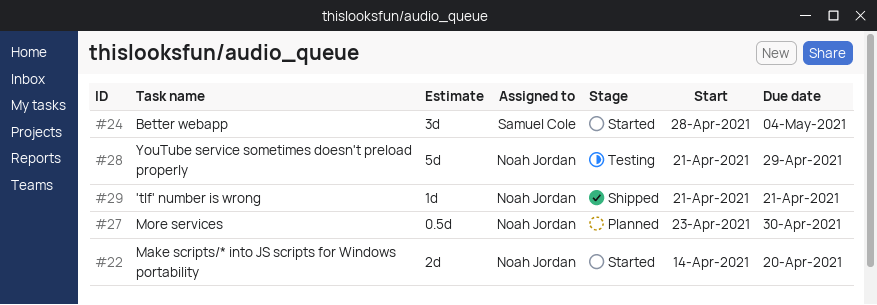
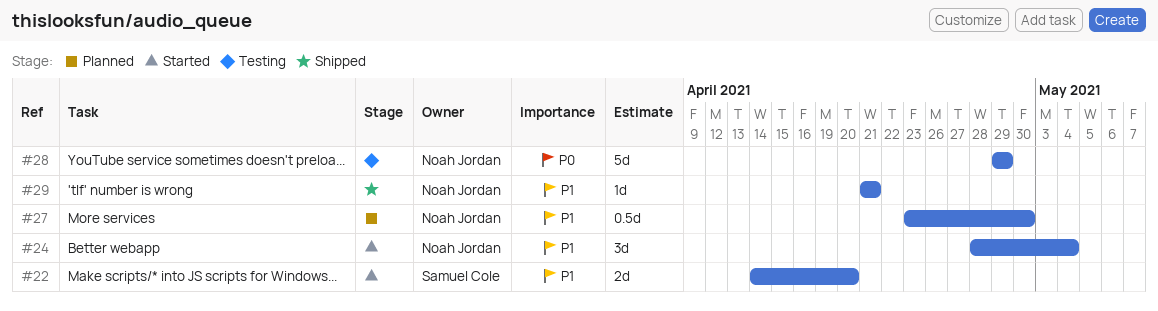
#22, owner: Noah Jordan -> Samuel Cole
#24, owner: Samuel Cole -> Noah Jordan
#28, start: Apr 21 -> Apr 29

